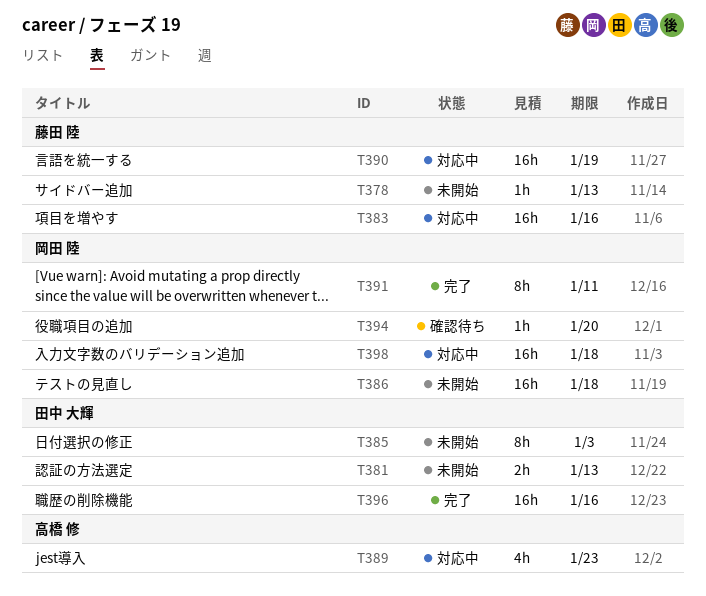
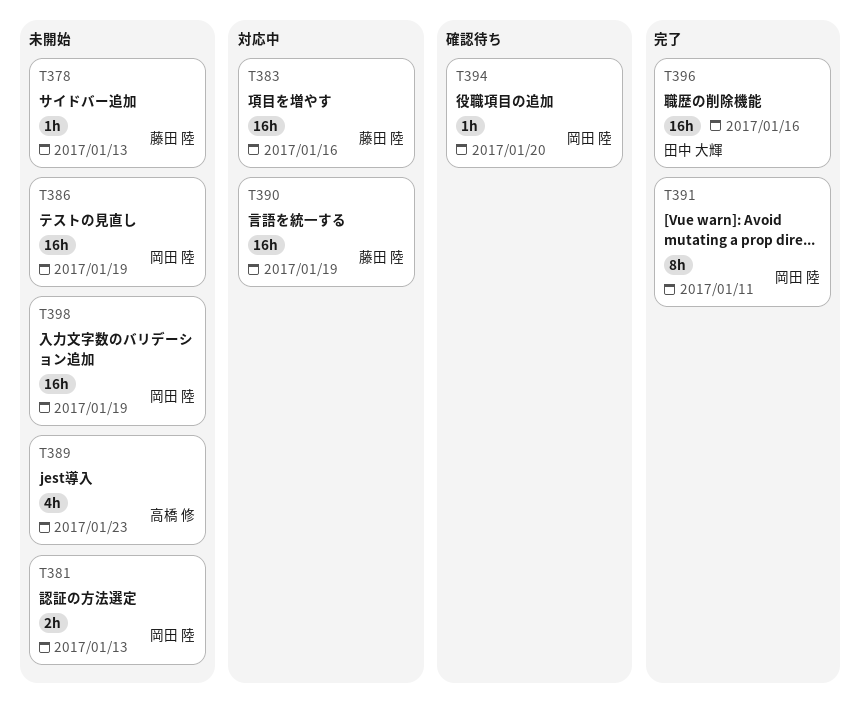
T381, owner: 田中 大輝 -> 岡田 陸
T385: present -> none
T386, due: Jan 18 -> Jan 19
T389, status: 対応中 -> 未開始
T398, status: 対応中 -> 未開始
T398, due: Jan 18 -> Jan 19

